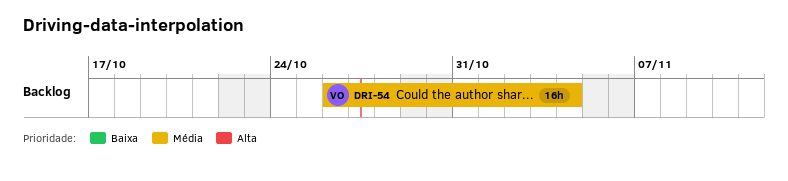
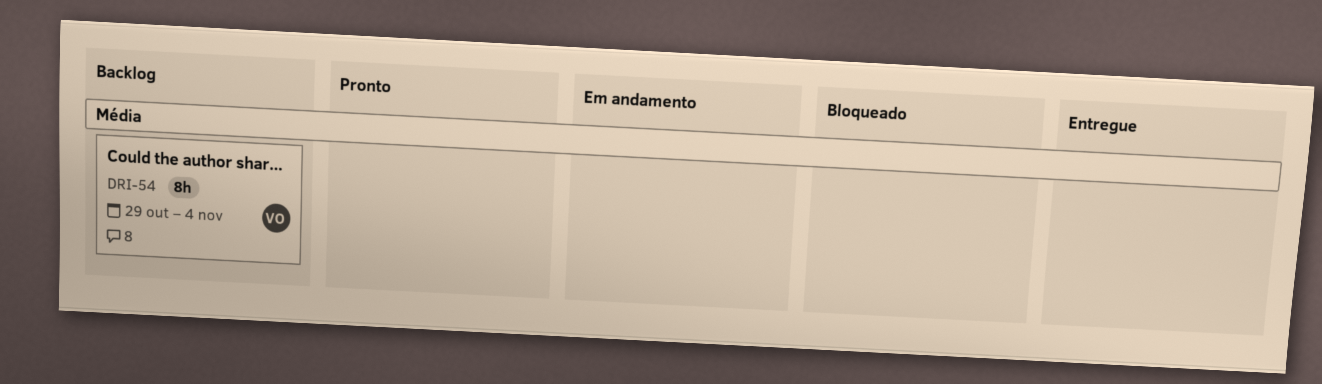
DRI-54, estimate: 16h -> 8h
DRI-54, start: Oct 26 -> Oct 29

